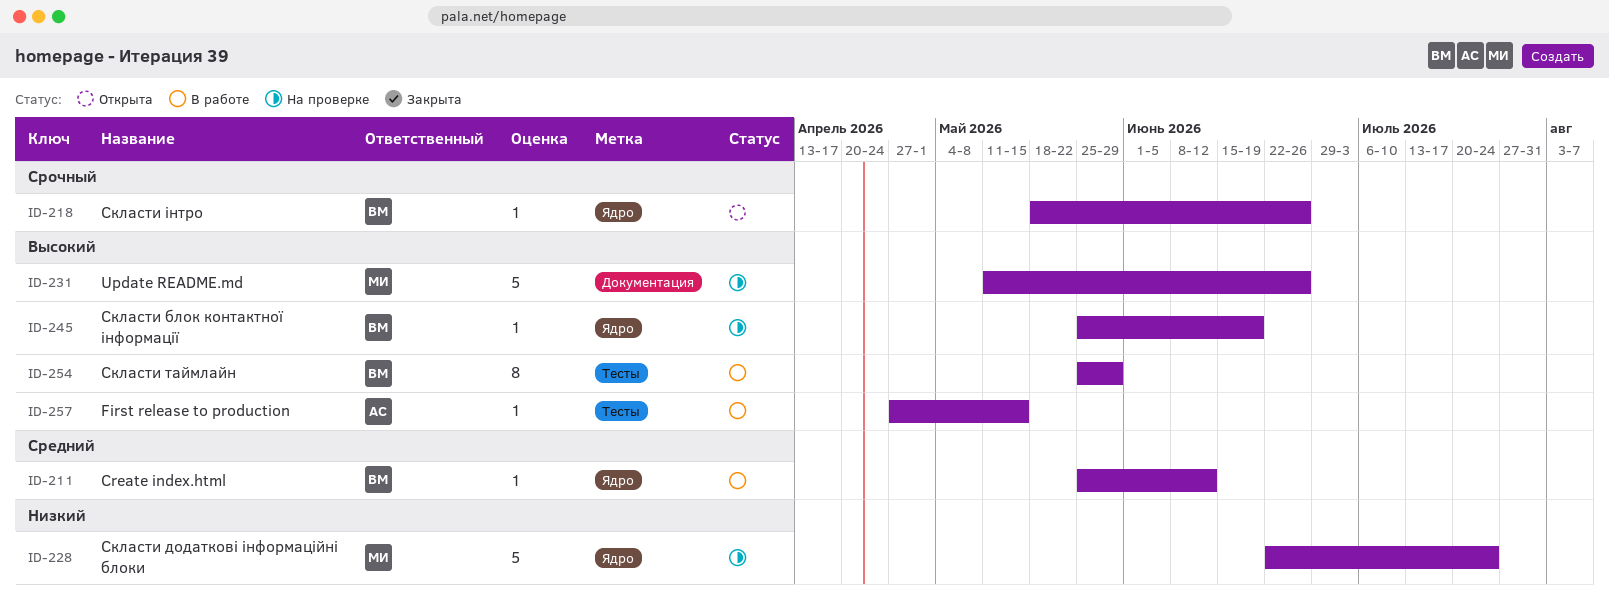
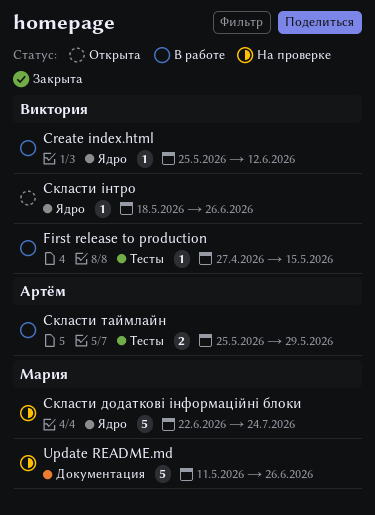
First release to production, owner: Артём -> Виктория
Скласти блок контактної інформації: present -> none
Скласти таймлайн, owner: Виктория -> Артём
Скласти таймлайн, estimate: 8 -> 2

